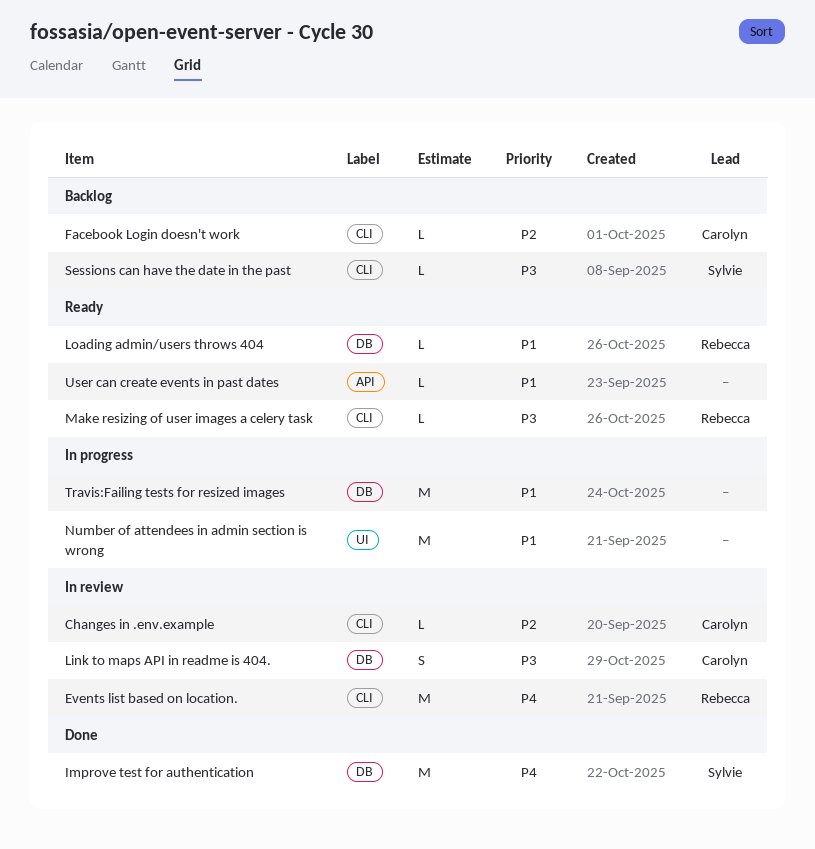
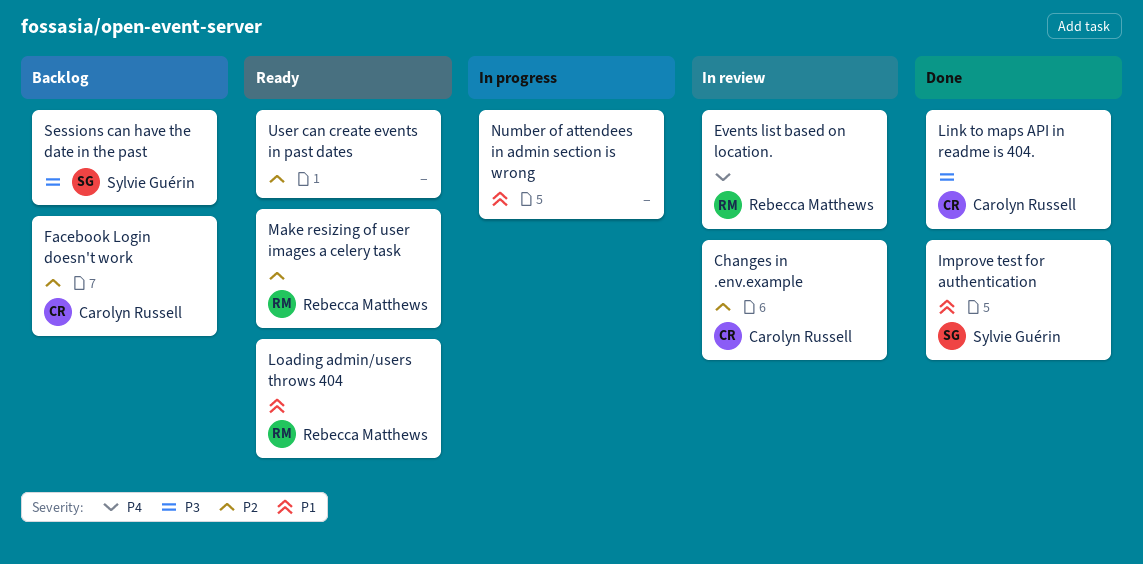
Improve test for authentication, priority: P4 -> P1
Link to maps API in readme is 404., status: In review -> Done
Make resizing of user images a celery task, priority: P3 -> P2
Travis:Failing tests for resized images: present -> none
User can create events in past dates, priority: P1 -> P2

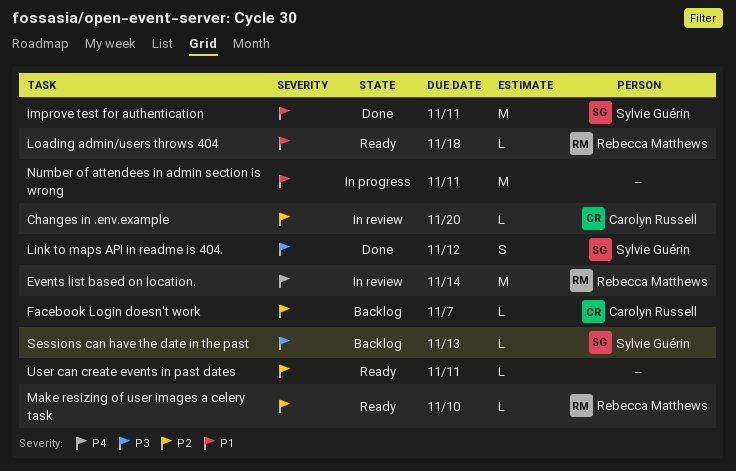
Link to maps API in readme is 404., owner: Carolyn Russell -> Sylvie Guérin

